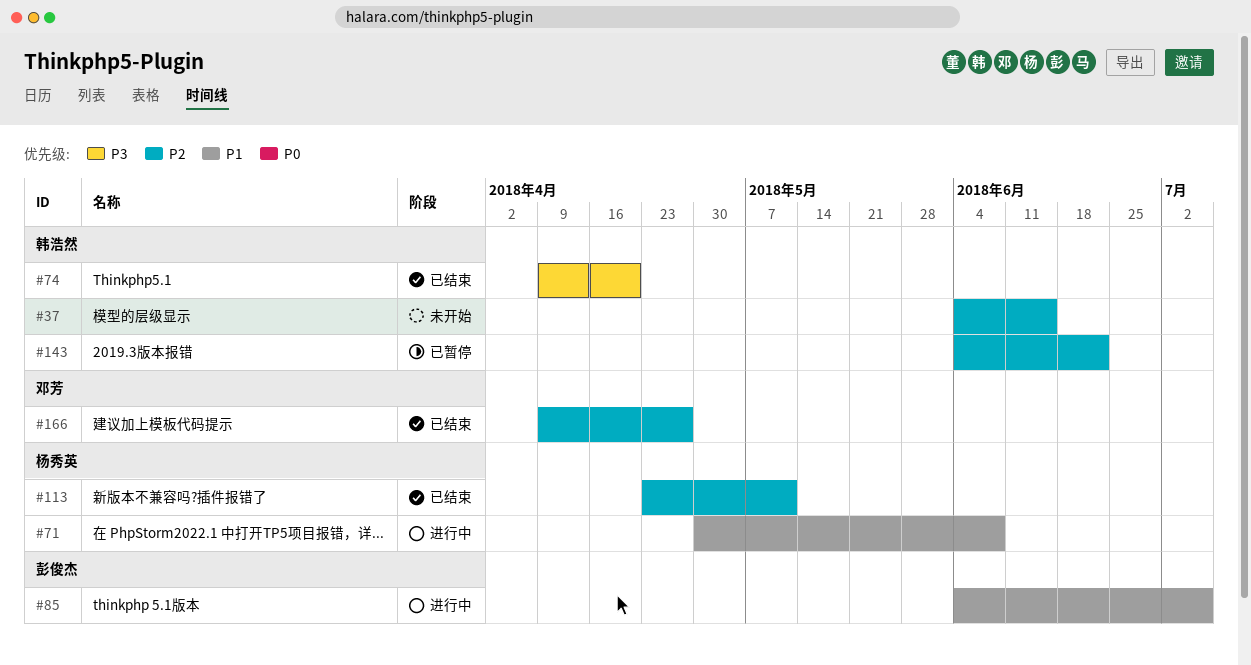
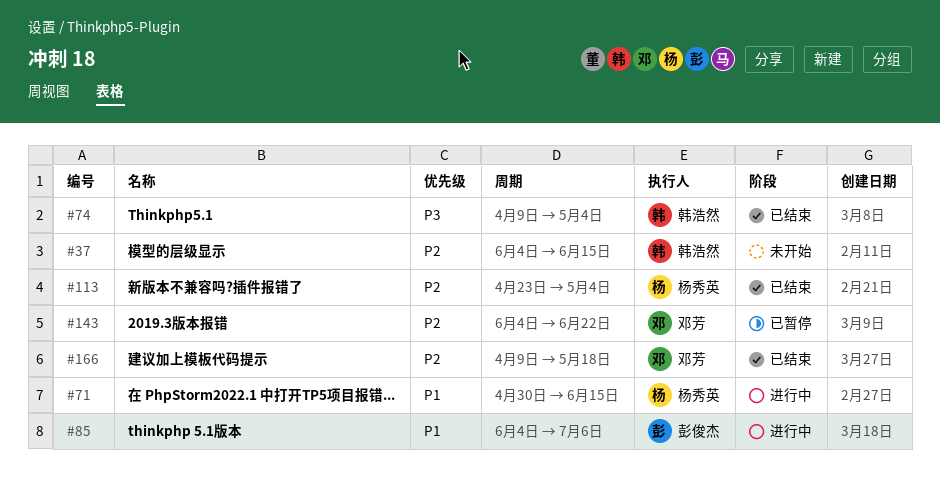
#71, due: Jun 8 -> Jun 15
#74, due: Apr 20 -> May 4
#113, due: May 11 -> May 4
#143, owner: 韩浩然 -> 邓芳
#166, due: Apr 27 -> May 18

